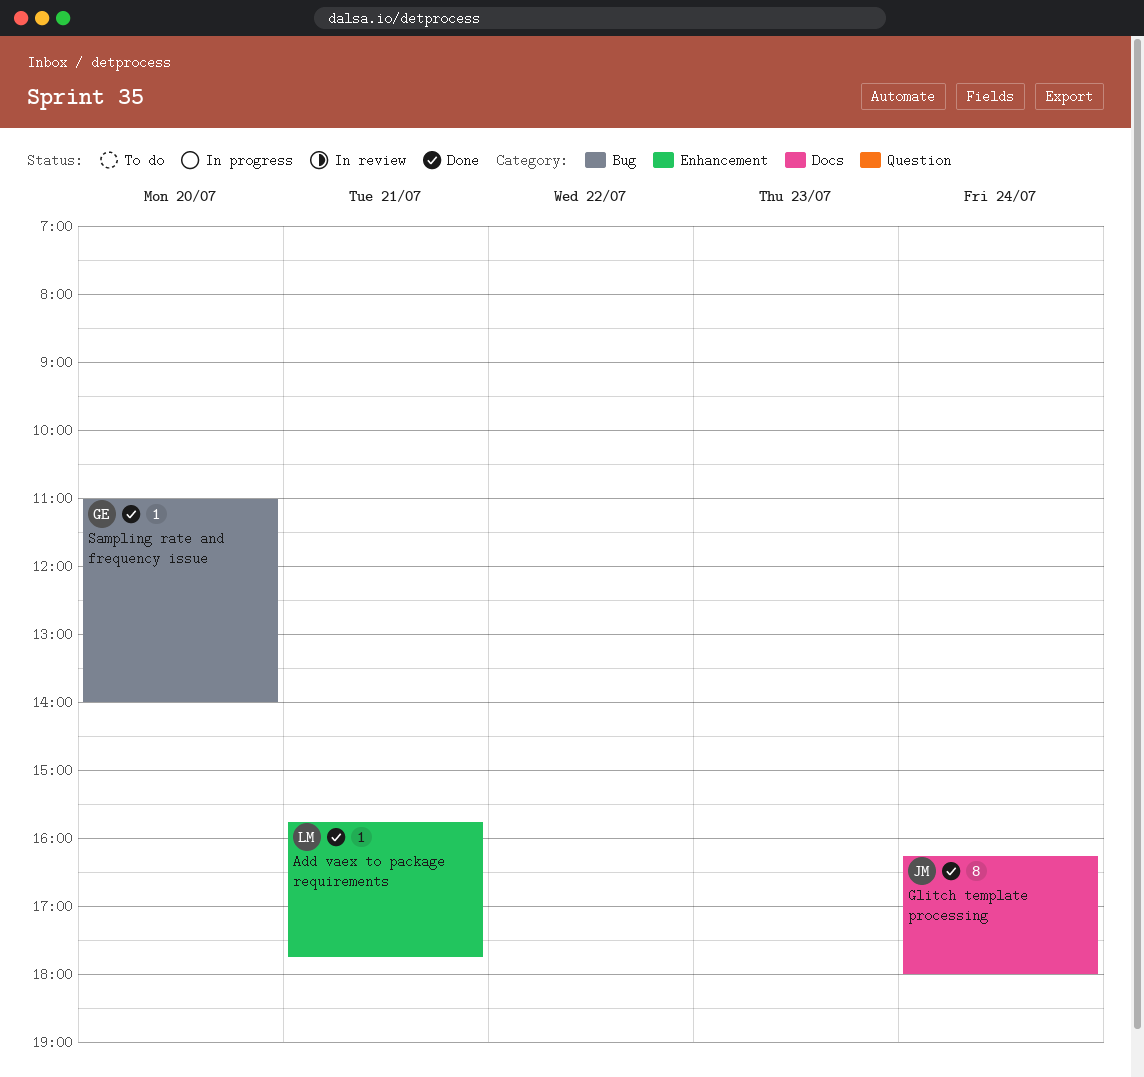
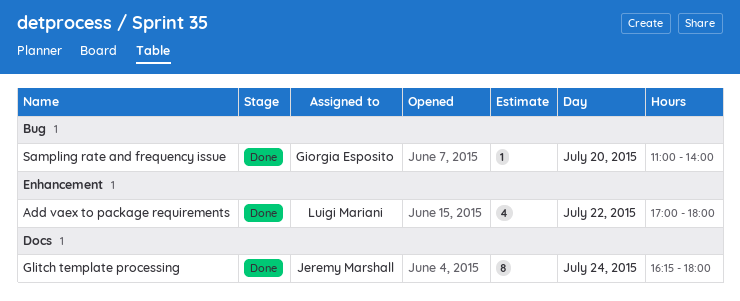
Add vaex to package requirements, estimate: 1 -> 4
Add vaex to package requirements, day: Jul 21 -> Jul 22
Add vaex to package requirements, begins: 15:45 -> 17:00
Add vaex to package requirements, ends: 17:45 -> 18:00

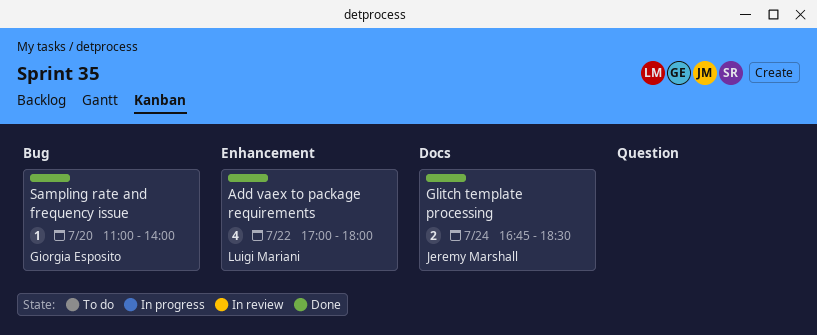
Glitch template processing, estimate: 8 -> 2
Glitch template processing, begins: 16:15 -> 16:45
Glitch template processing, ends: 18:00 -> 18:30

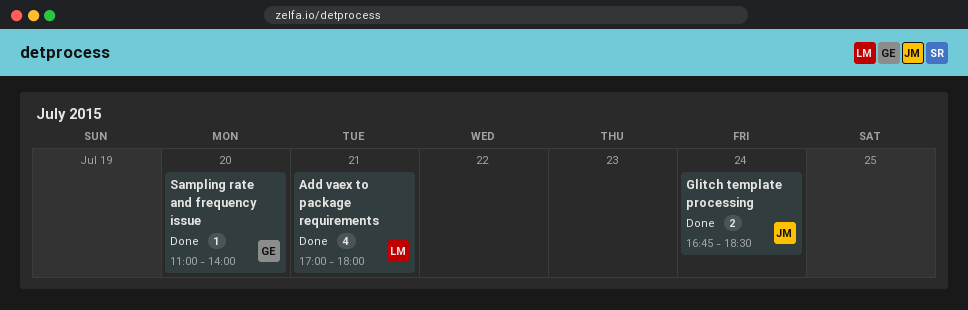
Add vaex to package requirements, day: Jul 22 -> Jul 21

